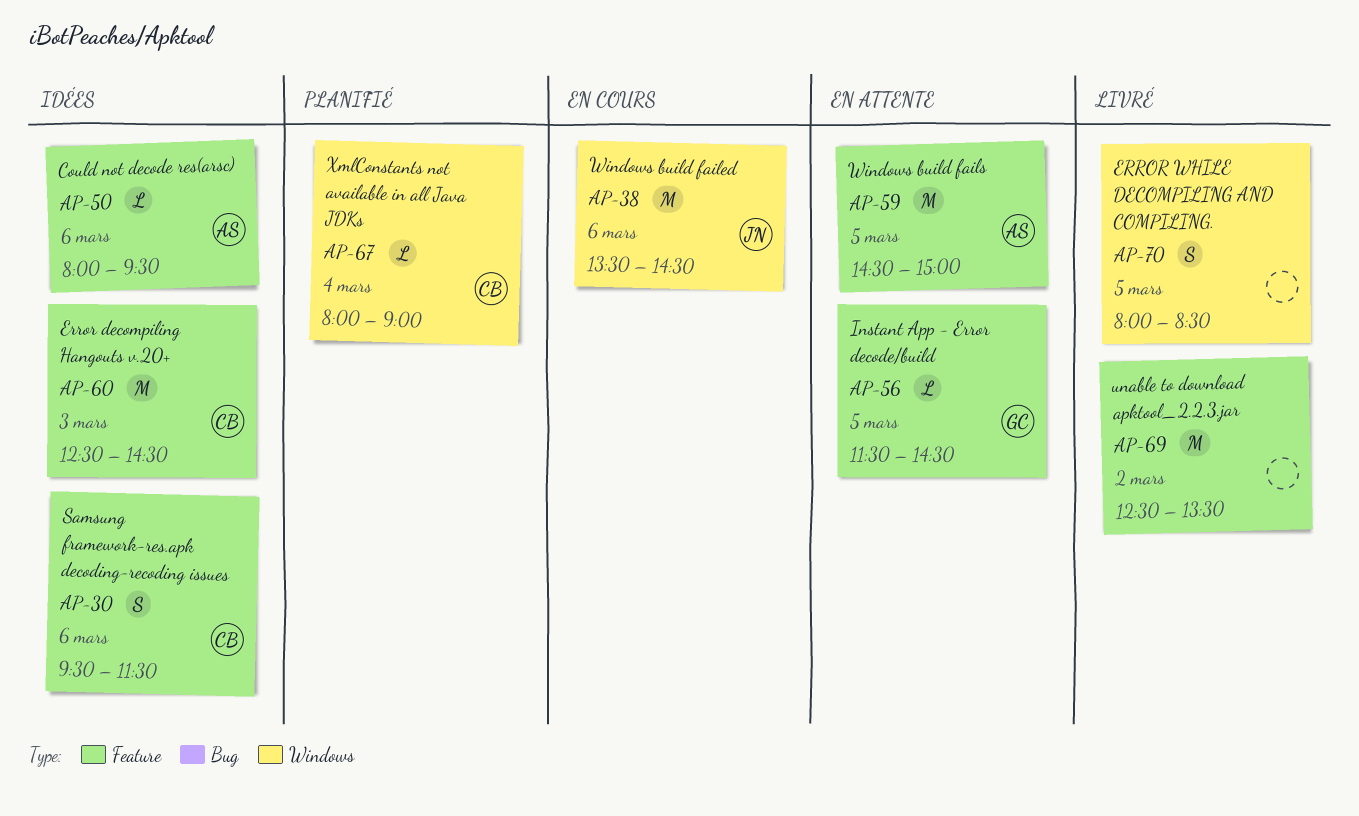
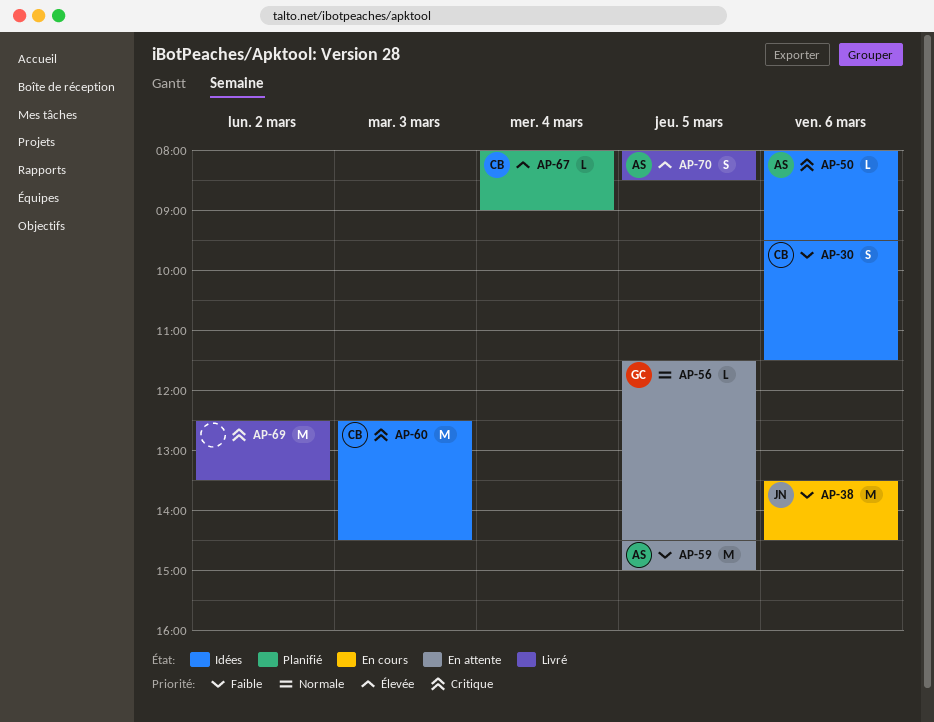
AP-70, owner: none -> AS

